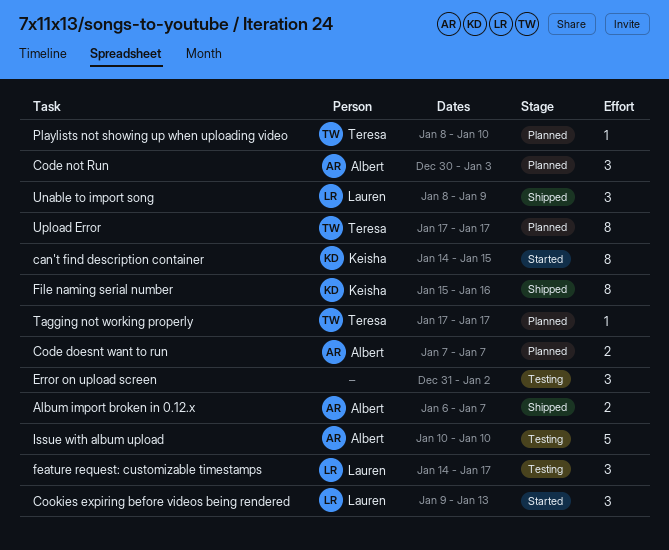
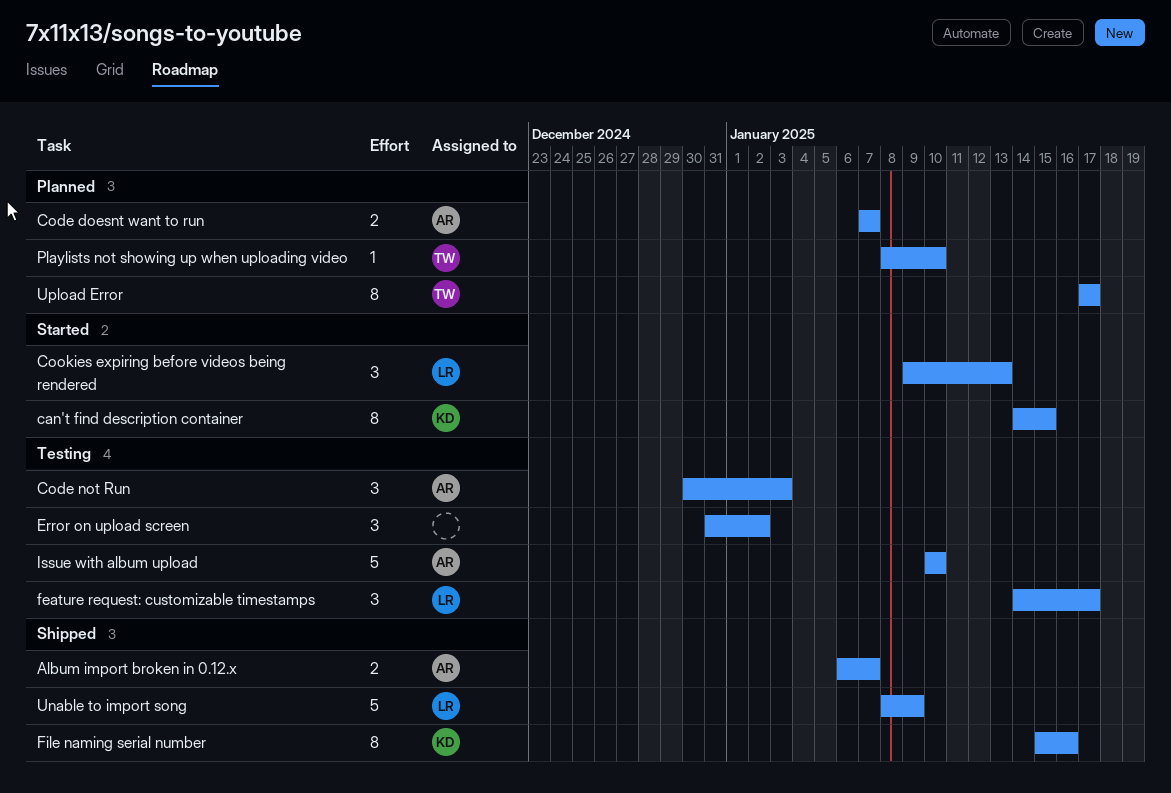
Code not Run, status: Planned -> Testing
Tagging not working properly: present -> none
Unable to import song, estimate: 3 -> 5

